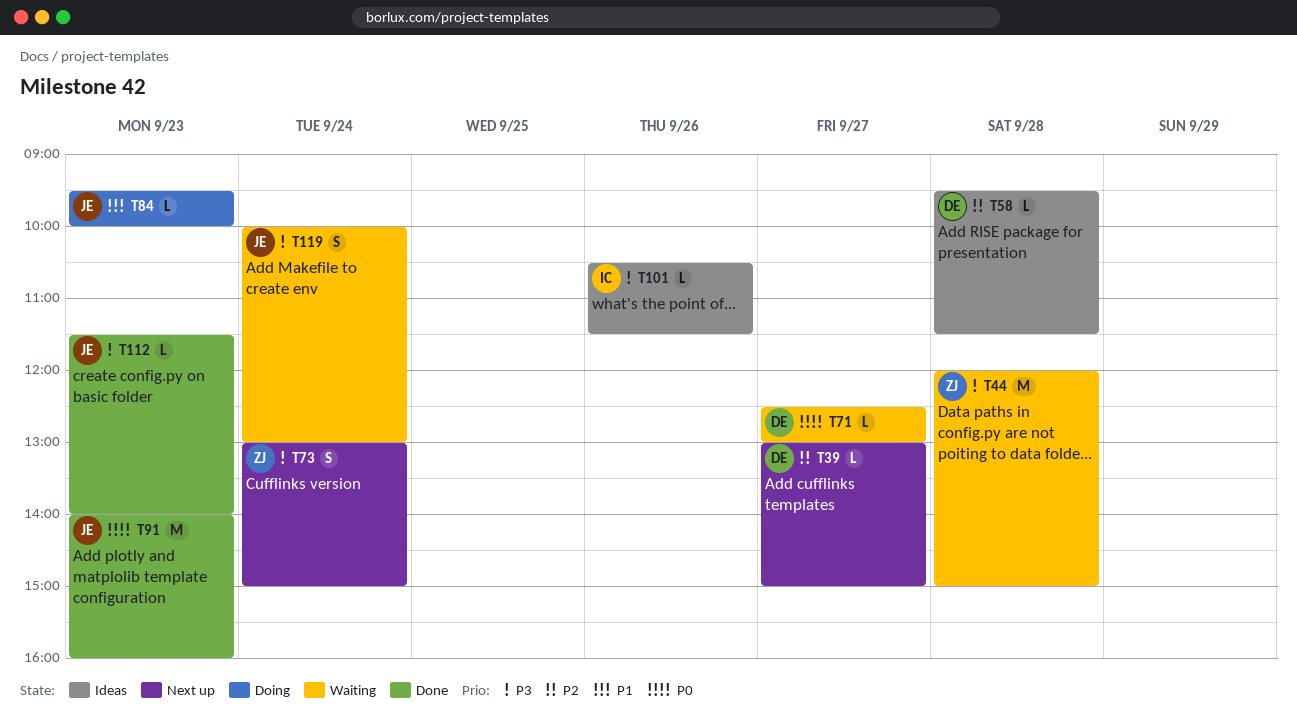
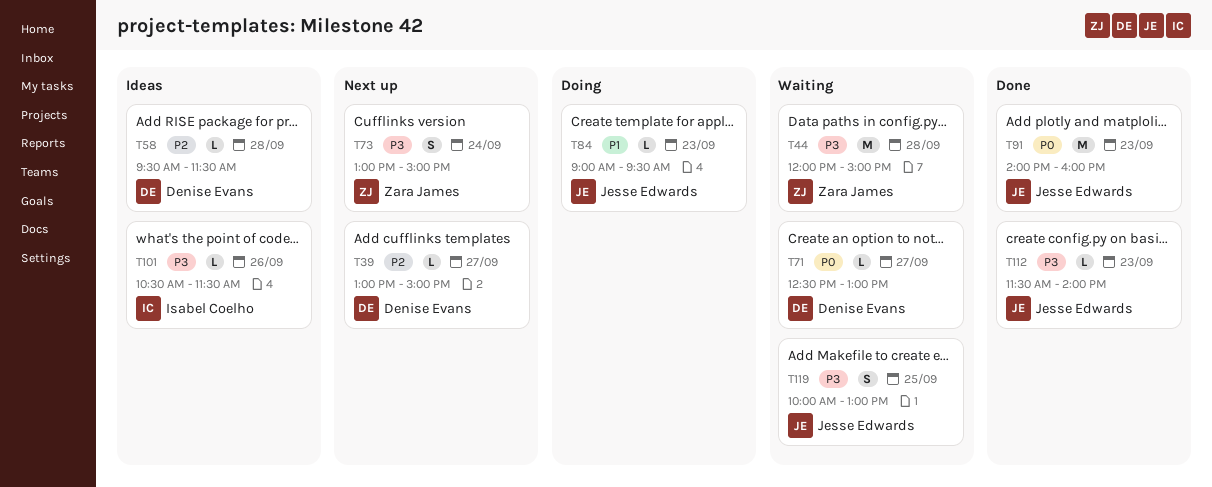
T84, begins: 09:30 -> 09:00
T84, ends: 10:00 -> 09:30
T119, day: Sep 24 -> Sep 25

